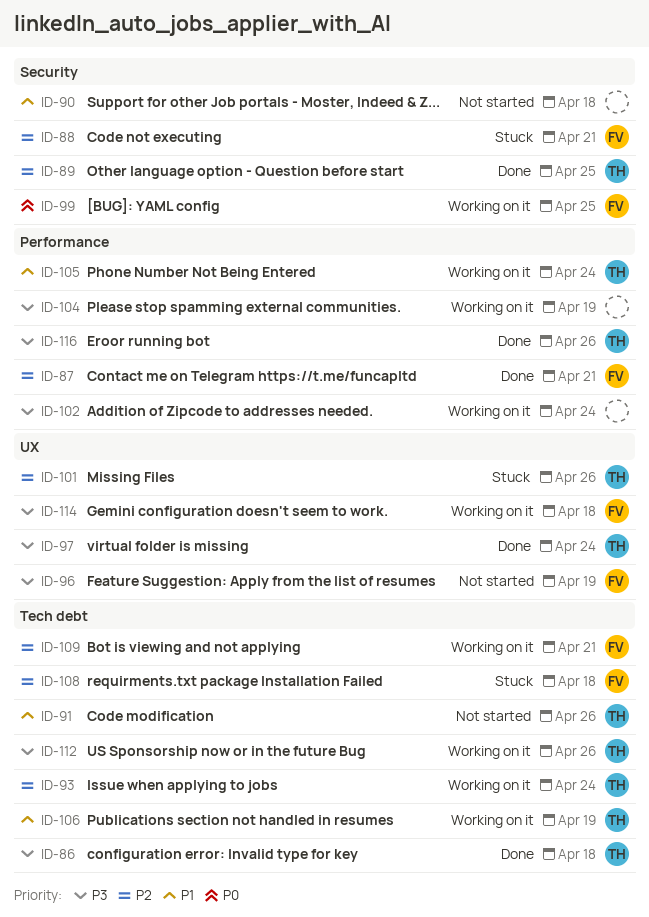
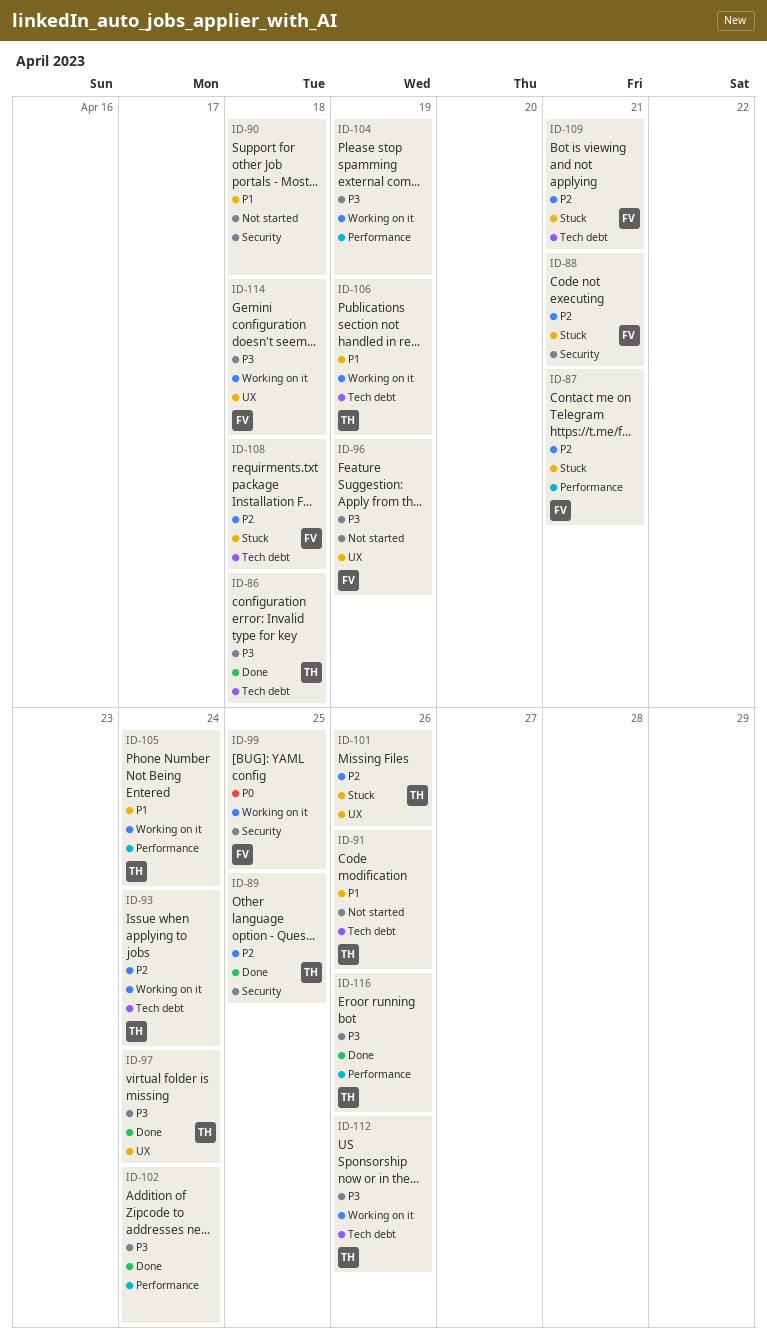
ID-87, status: Done -> Stuck
ID-102, status: Working on it -> Done
ID-109, status: Working on it -> Stuck

